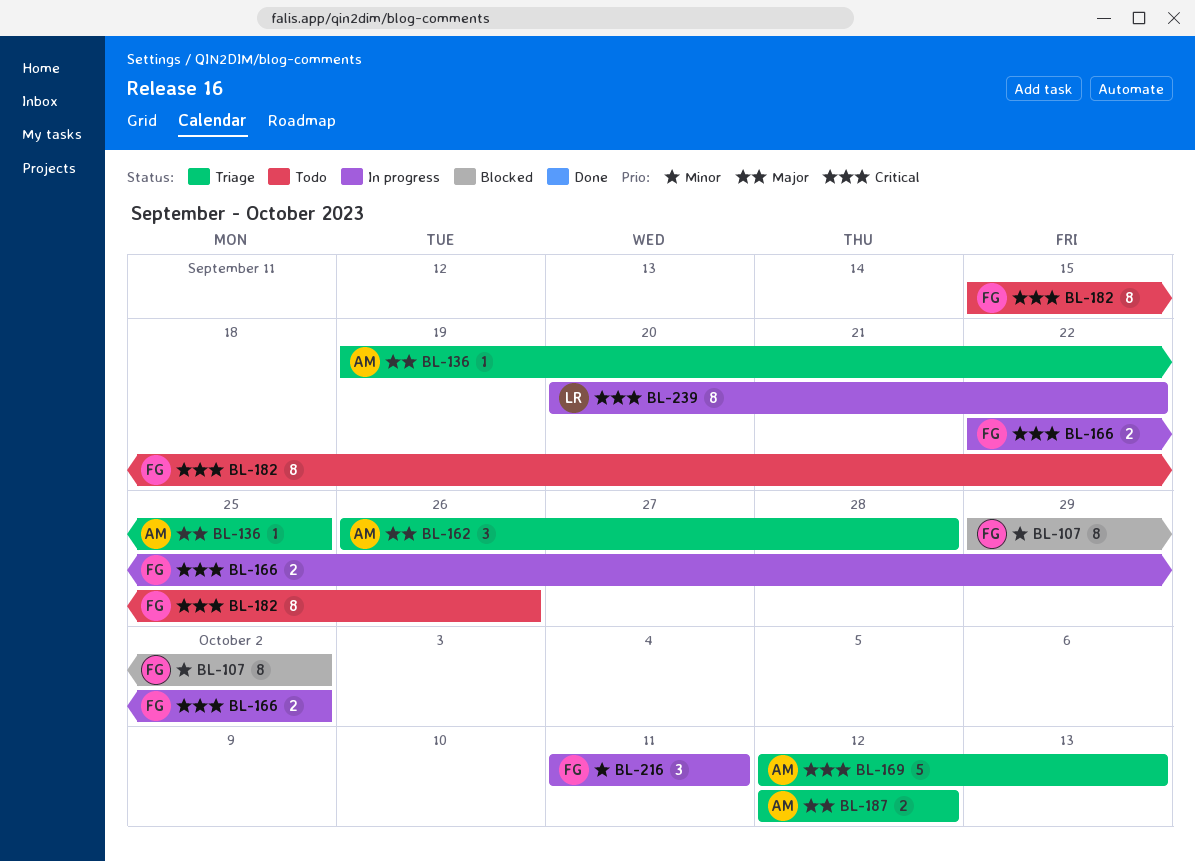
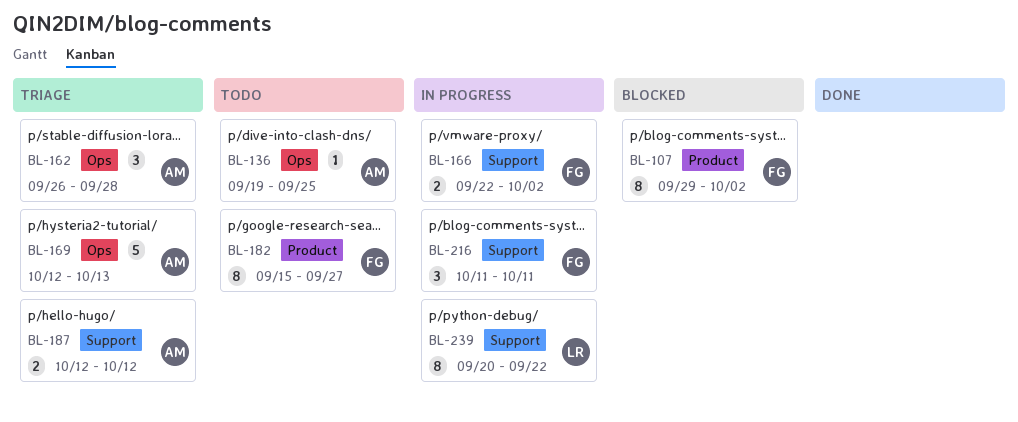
BL-136, status: Triage -> Todo
BL-182, due: Sep 26 -> Sep 27

